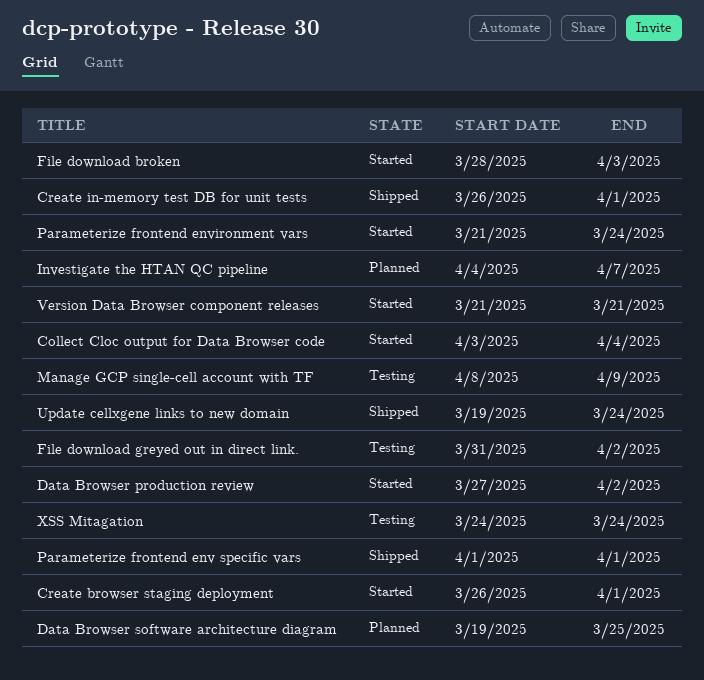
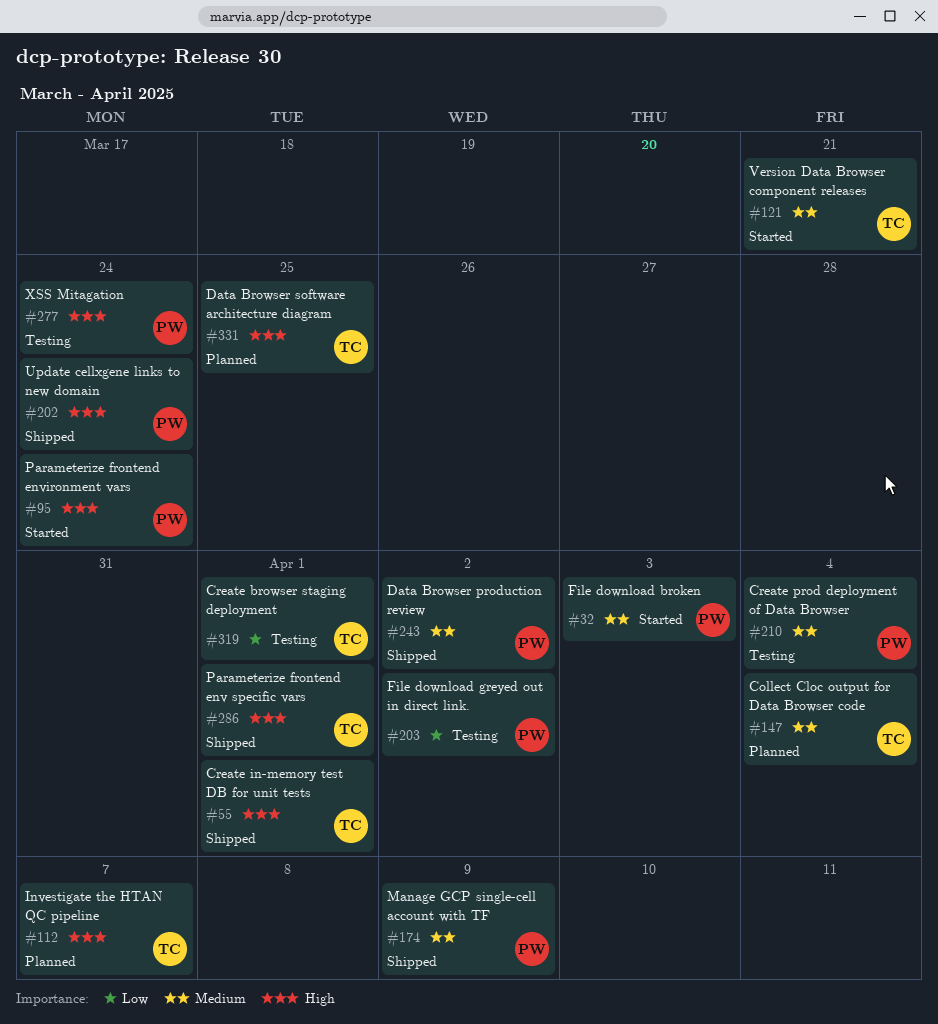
Collect Cloc output for Data Browser code, status: Started -> Planned
Create browser staging deployment, status: Started -> Testing
Create prod deployment of Data Browser: none -> present
Data Browser production review, status: Started -> Shipped
Manage GCP single-cell account with TF, status: Testing -> Shipped

